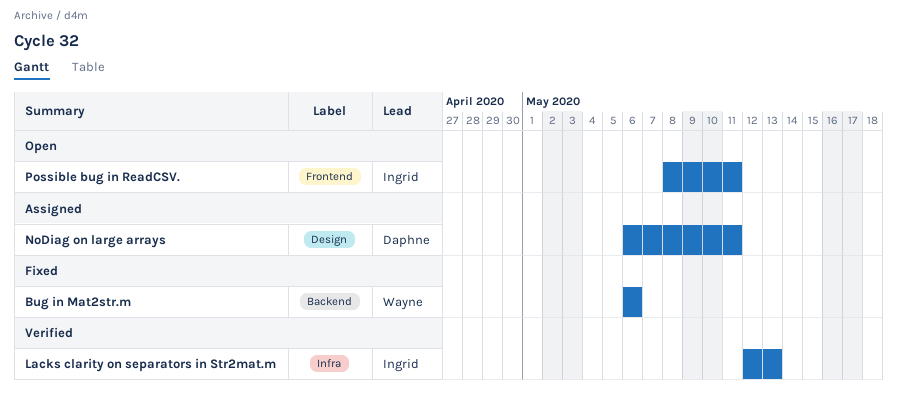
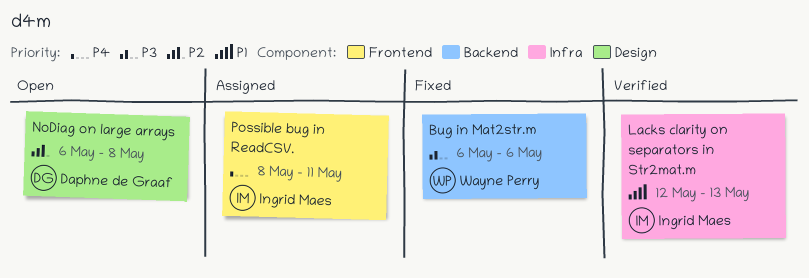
NoDiag on large arrays, status: Assigned -> Open
NoDiag on large arrays, due: May 11 -> May 8
Possible bug in ReadCSV., status: Open -> Assigned

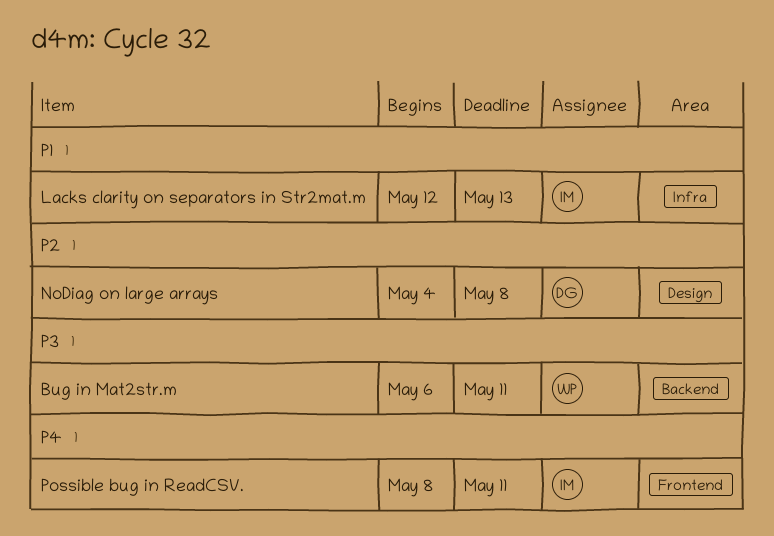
Bug in Mat2str.m, due: May 6 -> May 11
NoDiag on large arrays, start: May 6 -> May 4

